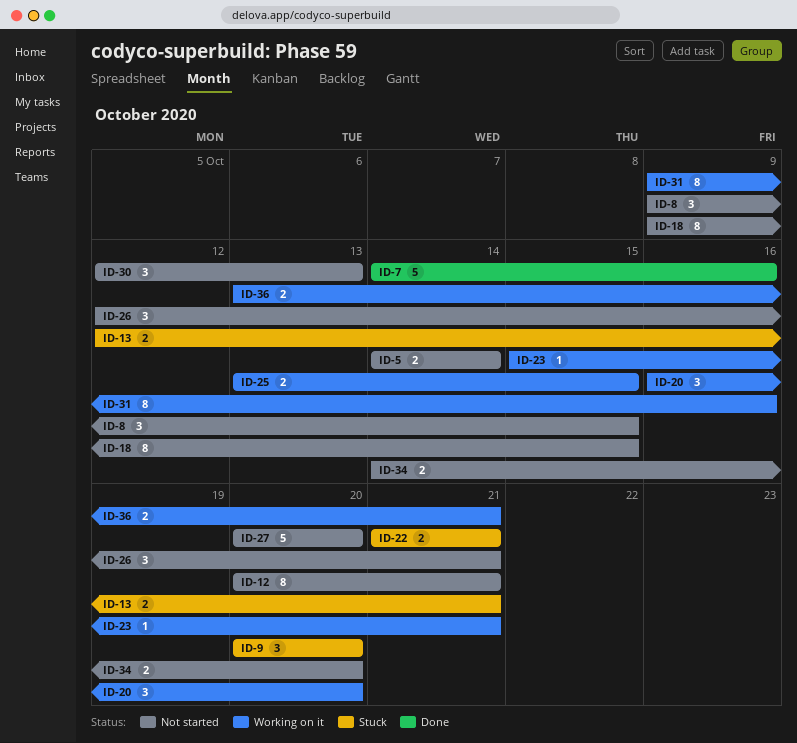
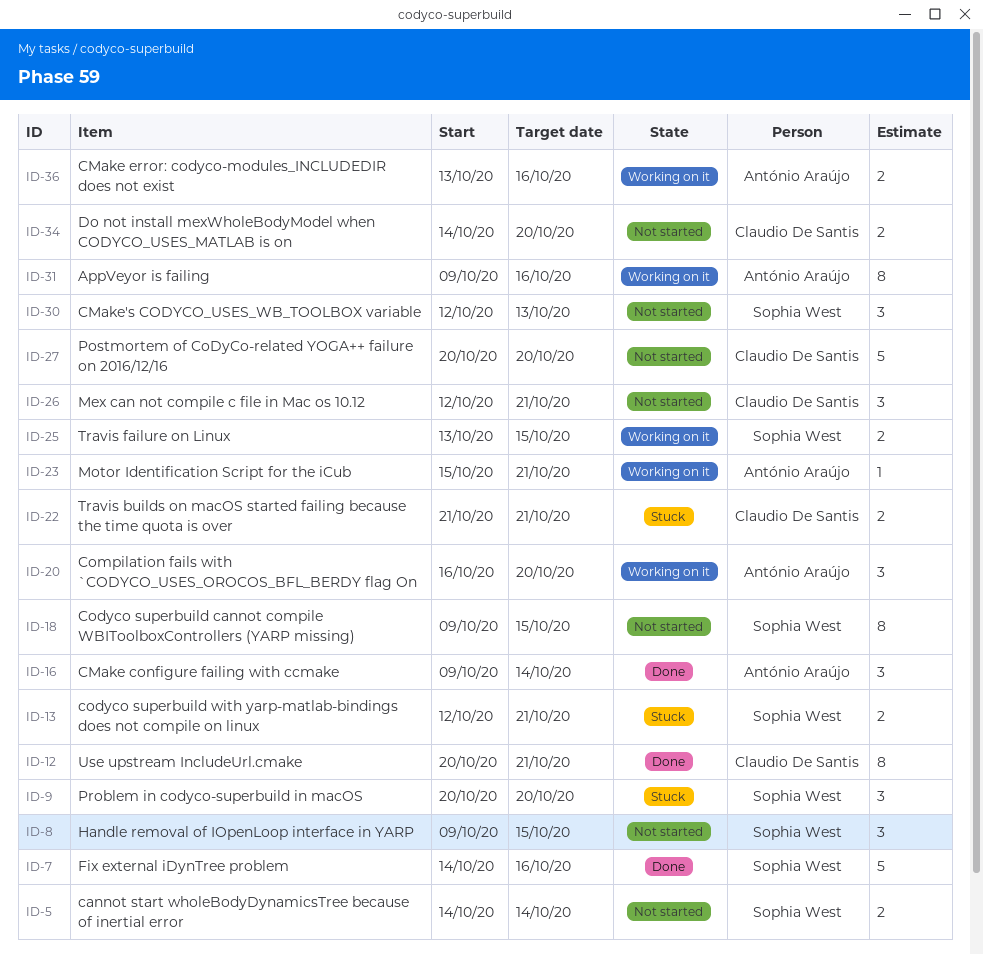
ID-12, status: Not started -> Done
ID-16: none -> present
ID-36, due: Oct 21 -> Oct 16

